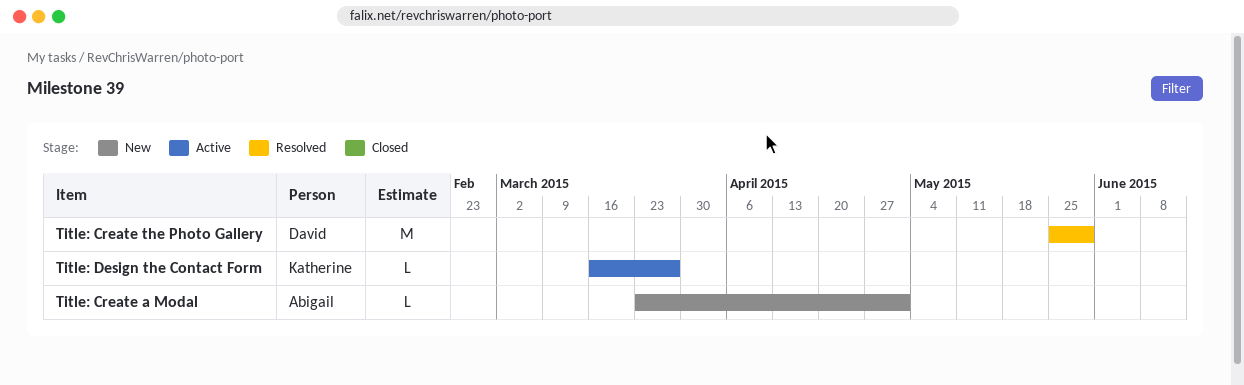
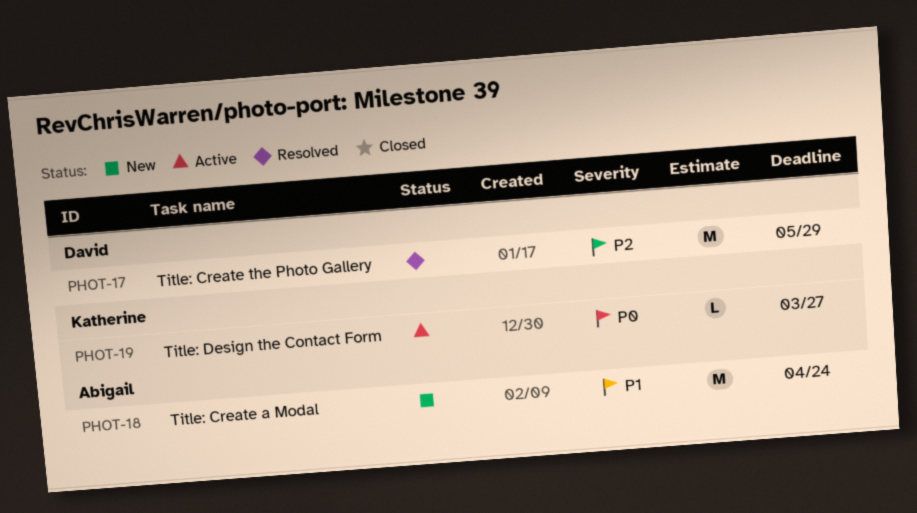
Title: Create a Modal, estimate: L -> M
Title: Create a Modal, due: May 1 -> Apr 24

